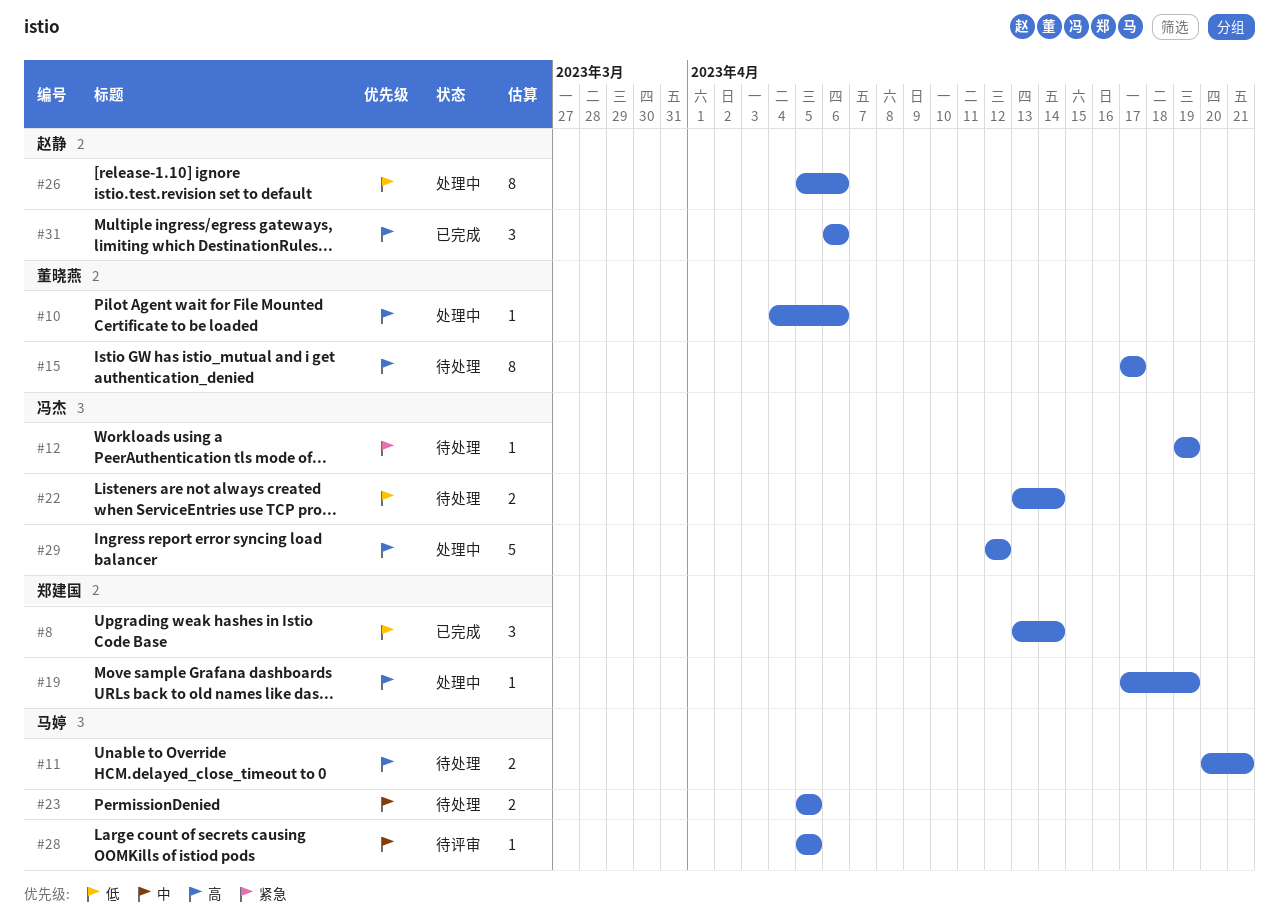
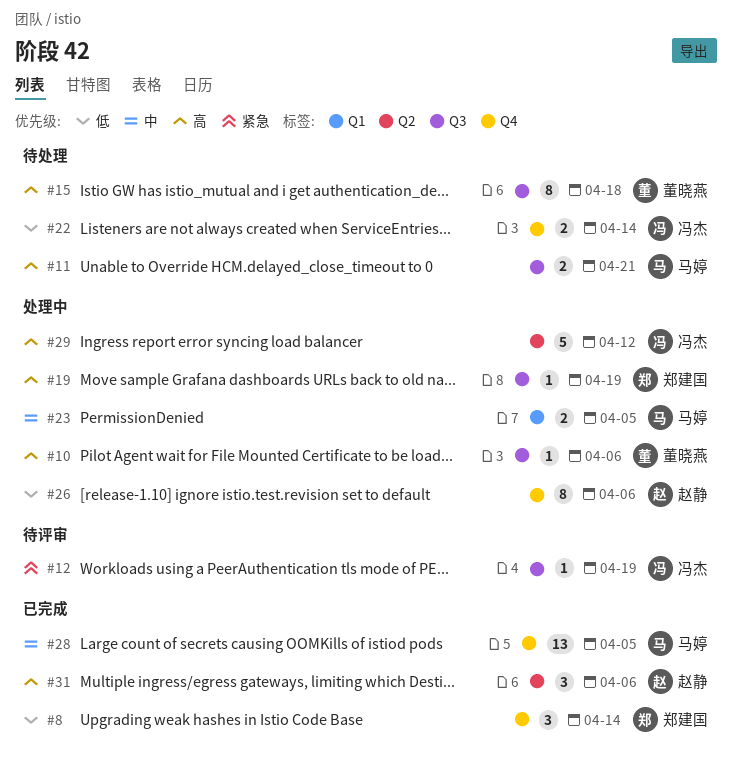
#12, status: 待处理 -> 待评审
#15, due: Apr 17 -> Apr 18
#23, status: 待处理 -> 处理中
#28, status: 待评审 -> 已完成
#28, estimate: 1 -> 13

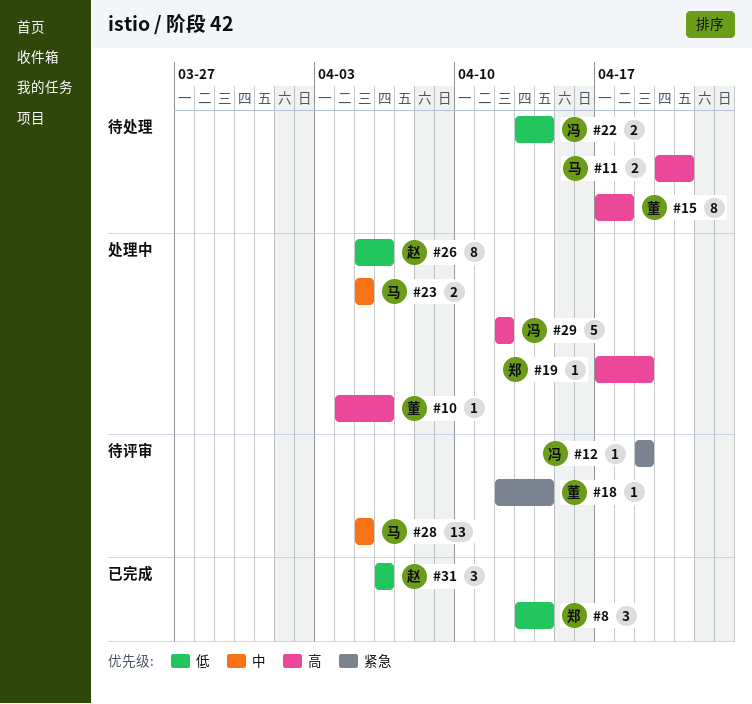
#18: none -> present
#28, status: 已完成 -> 待评审
#31, priority: 高 -> 低

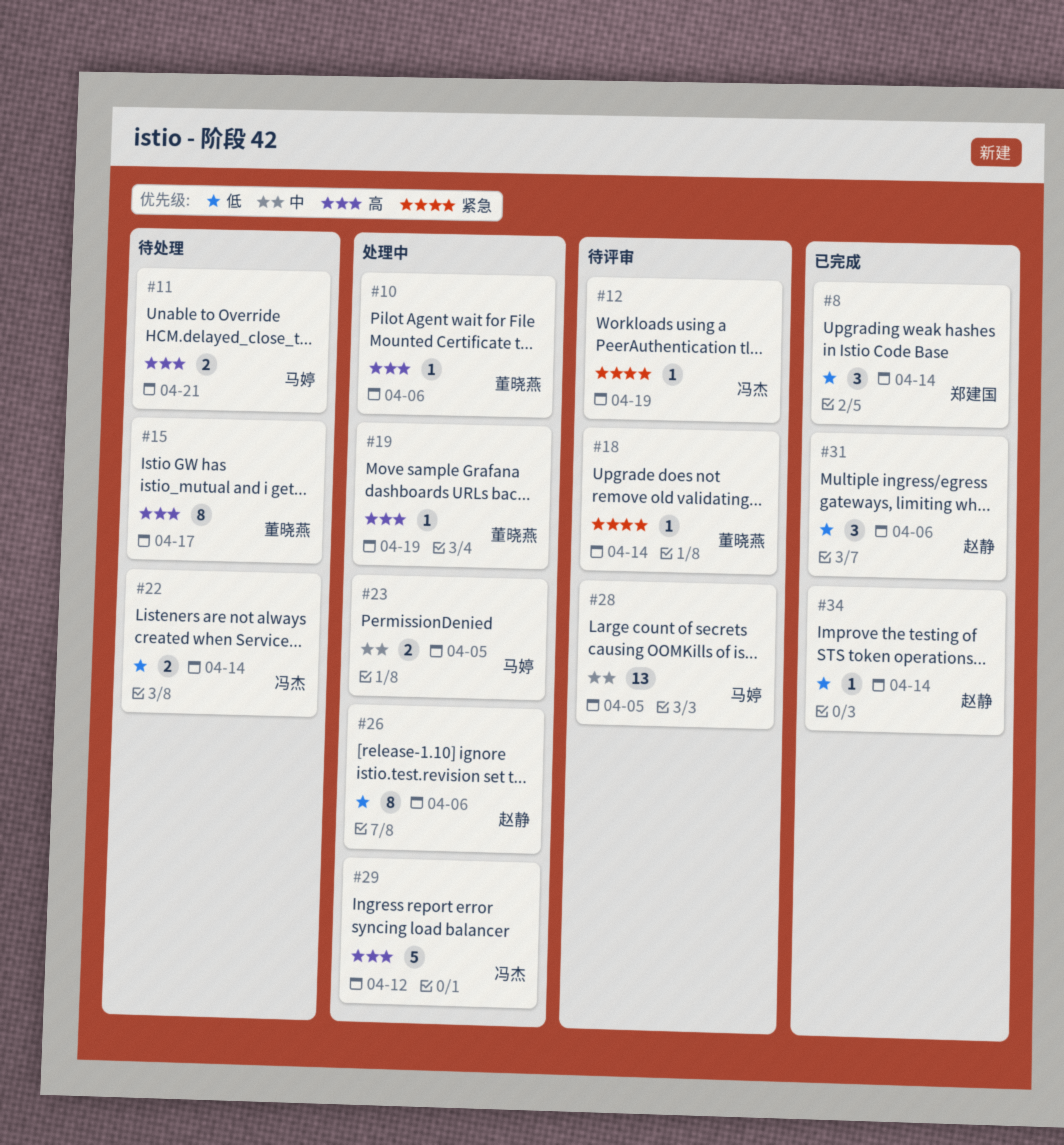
#15, due: Apr 18 -> Apr 17
#19, owner: 郑建国 -> 董晓燕
#34: none -> present

